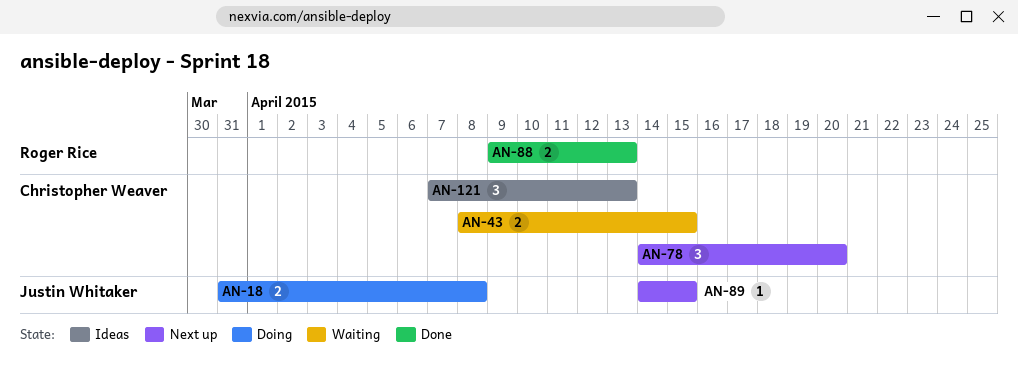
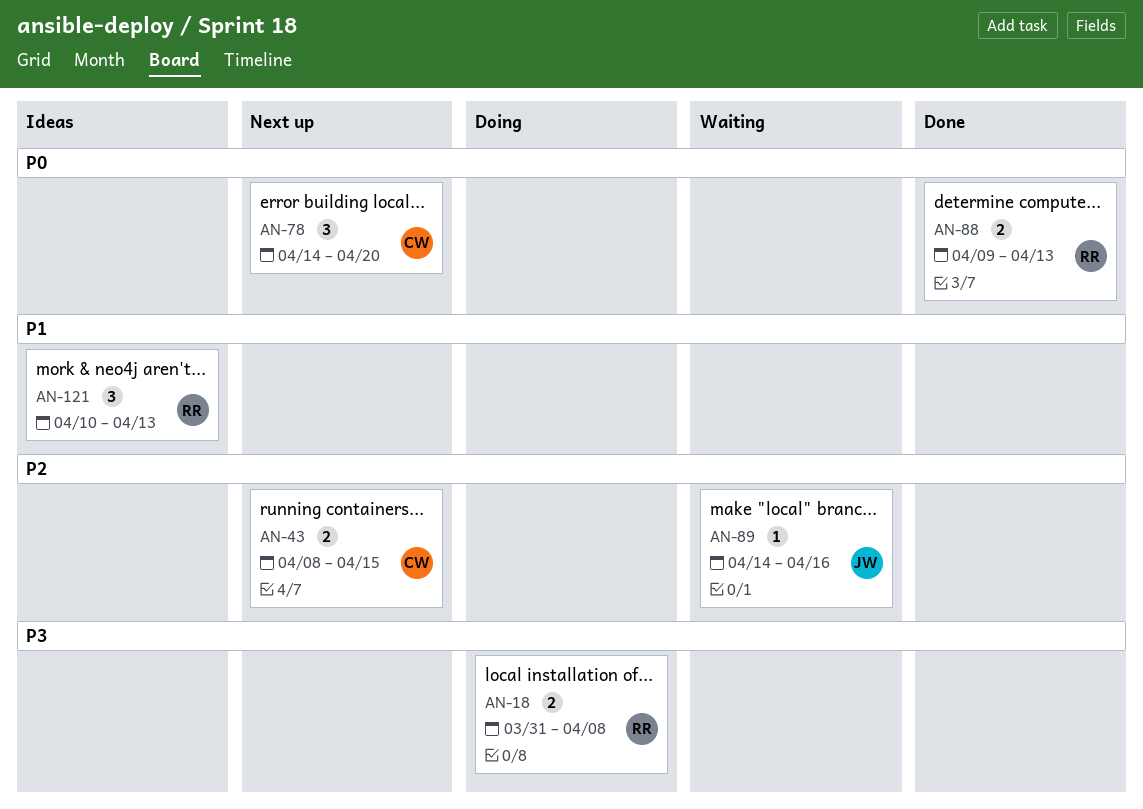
AN-18, owner: Justin Whitaker -> Roger Rice
AN-43, status: Waiting -> Next up
AN-89, status: Next up -> Waiting
AN-89, due: Apr 15 -> Apr 16
AN-121, owner: Christopher Weaver -> Roger Rice
AN-121, start: Apr 7 -> Apr 10

